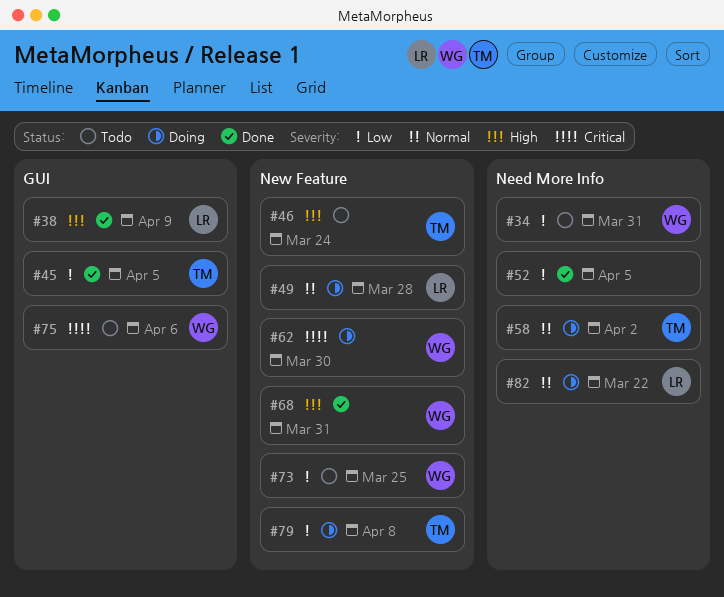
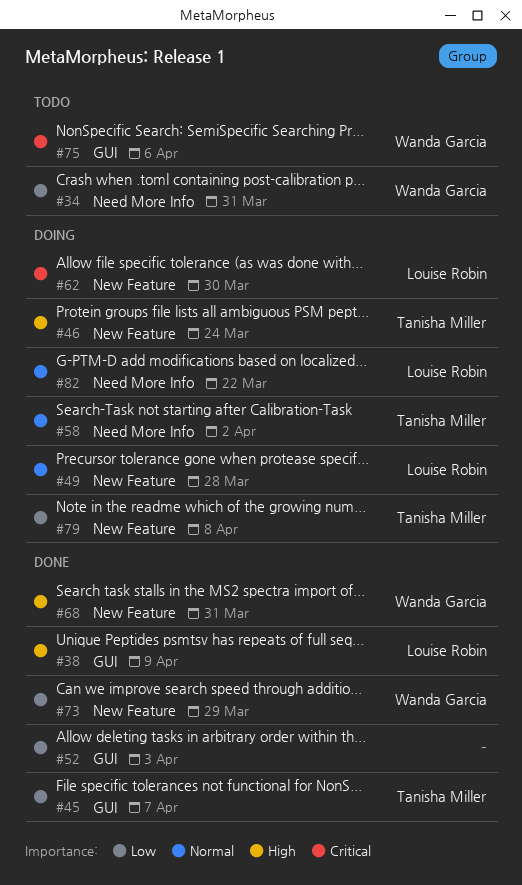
#45, due: Apr 5 -> Apr 7
#46, status: Todo -> Doing
#52, label: Need More Info -> GUI
#52, due: Apr 5 -> Apr 3
#62, owner: Wanda Garcia -> Louise Robin
#73, status: Todo -> Done
#73, due: Mar 25 -> Mar 29

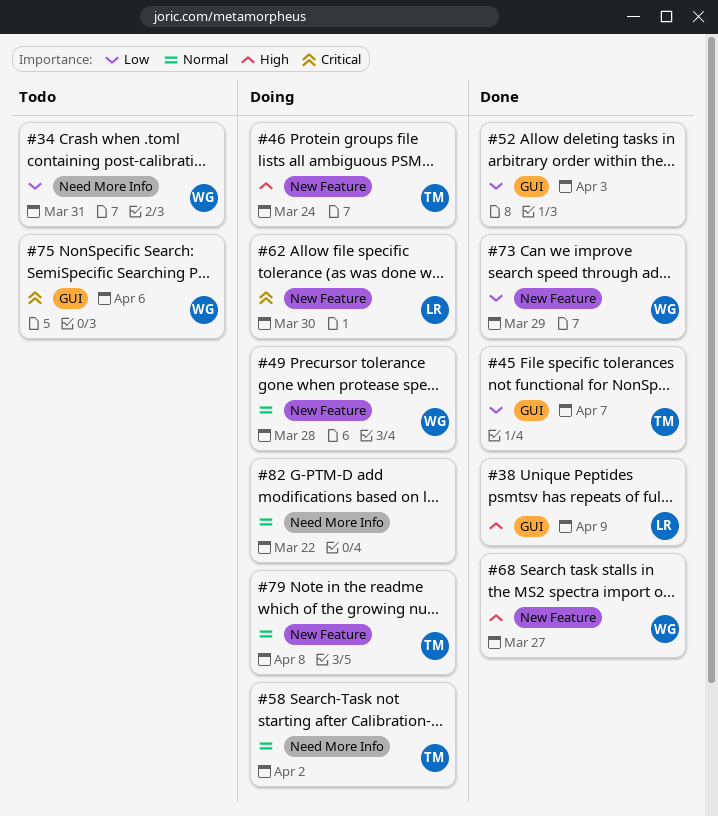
#49, owner: Louise Robin -> Wanda Garcia
#68, due: Mar 31 -> Mar 27
#79, priority: Low -> Normal
#82, owner: Louise Robin -> none

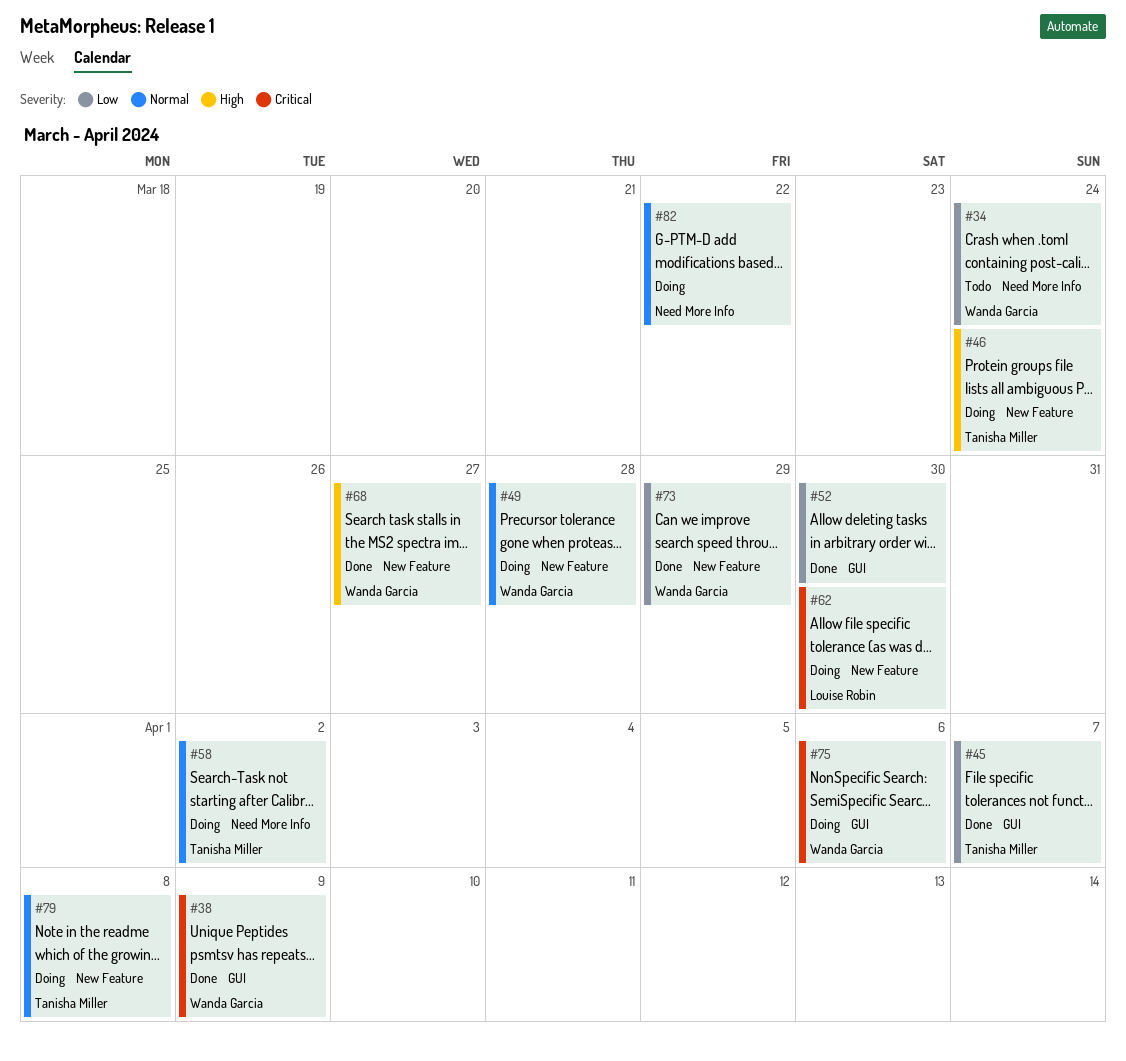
#34, due: Mar 31 -> Mar 24
#38, owner: Louise Robin -> Wanda Garcia
#38, priority: High -> Critical
#52, due: Apr 3 -> Mar 30
#75, status: Todo -> Doing

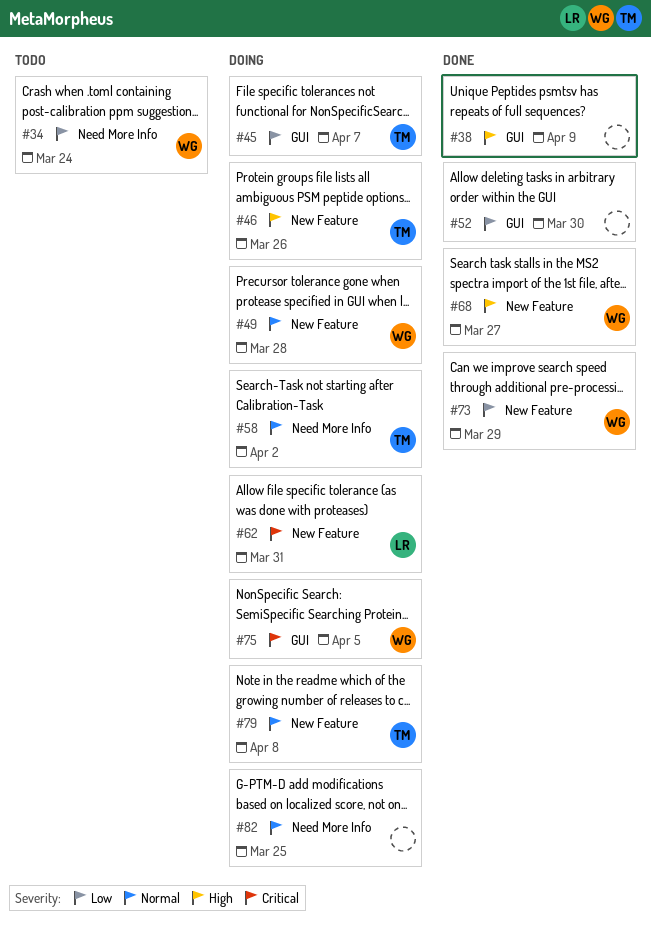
#38, owner: Wanda Garcia -> none
#38, priority: Critical -> High
#45, status: Done -> Doing
#46, due: Mar 24 -> Mar 26
#62, due: Mar 30 -> Mar 31
#75, due: Apr 6 -> Apr 5
#82, due: Mar 22 -> Mar 25

